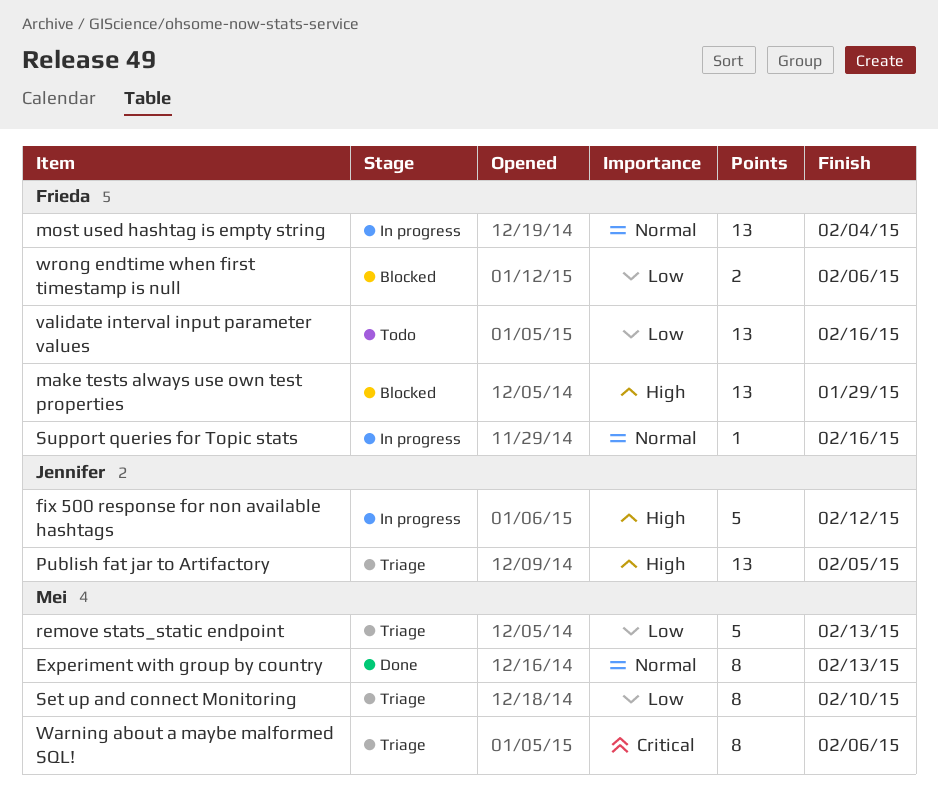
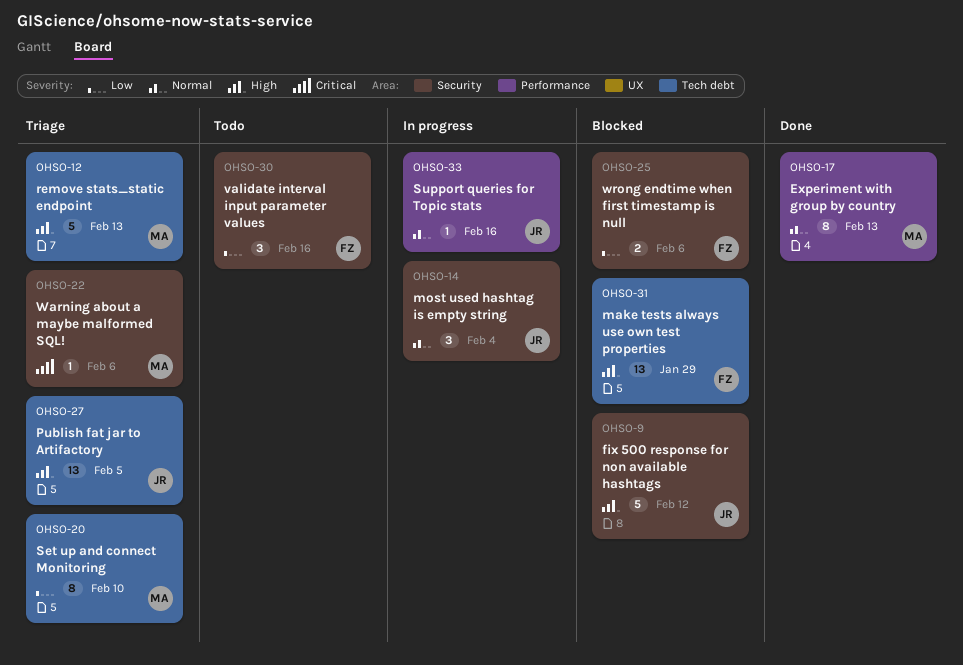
fix 500 response for non available hashtags, status: In progress -> Blocked
most used hashtag is empty string, owner: Frieda -> Jennifer
most used hashtag is empty string, estimate: 13 -> 3
remove stats_static endpoint, priority: Low -> High
Support queries for Topic stats, owner: Frieda -> Jennifer
validate interval input parameter values, estimate: 13 -> 3
Warning about a maybe malformed SQL!, estimate: 8 -> 1

